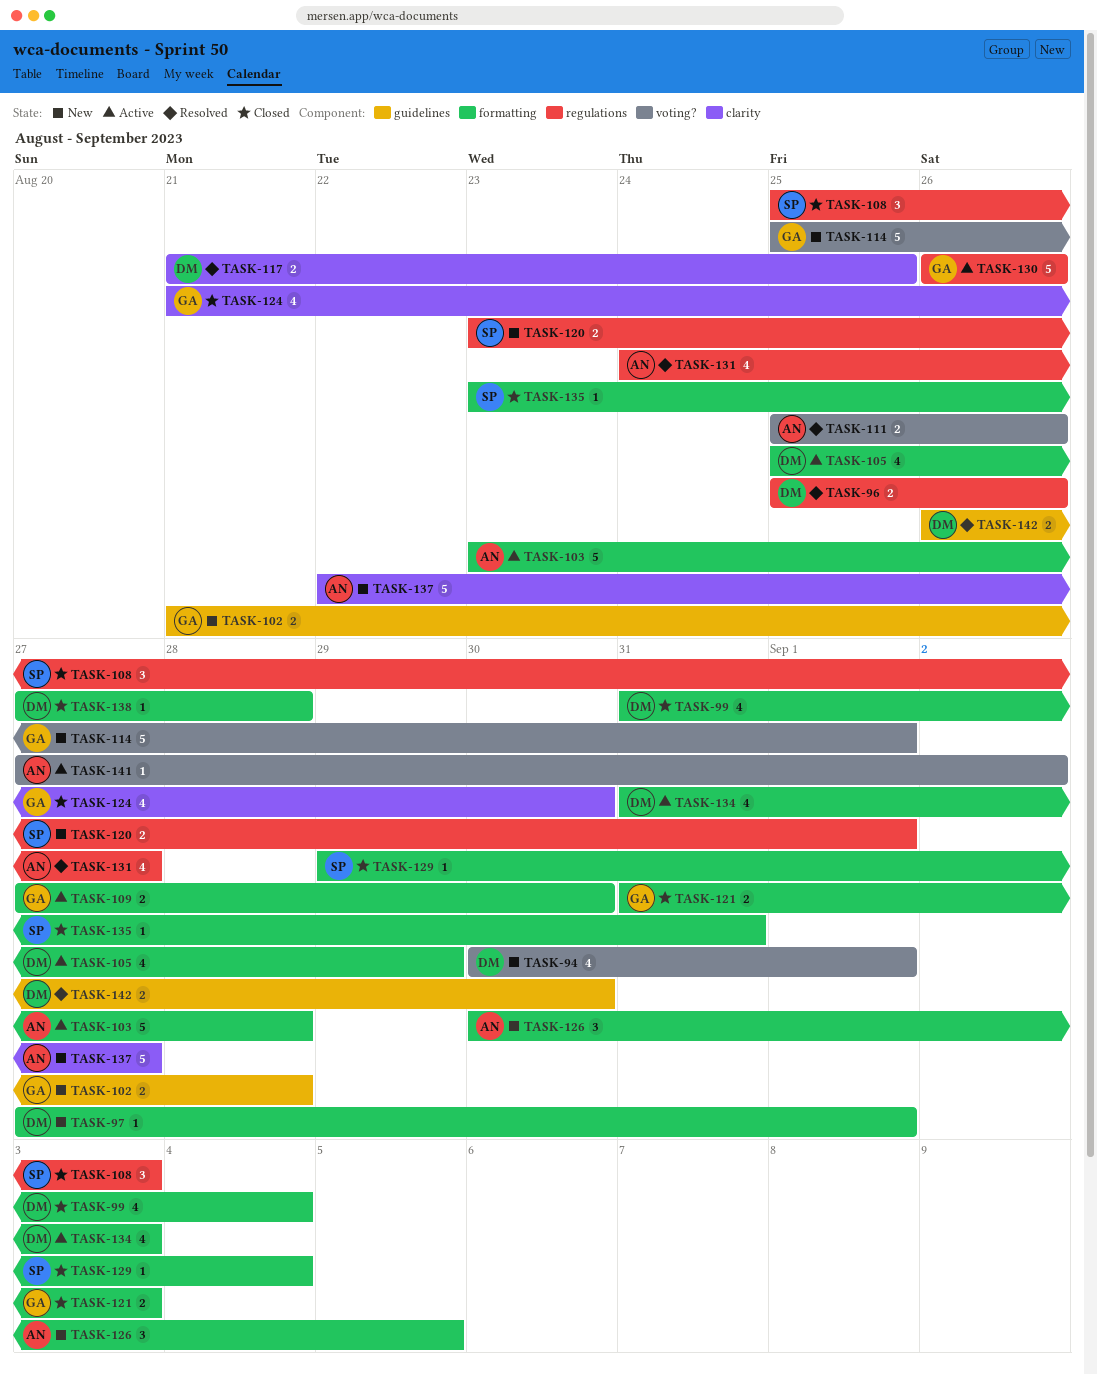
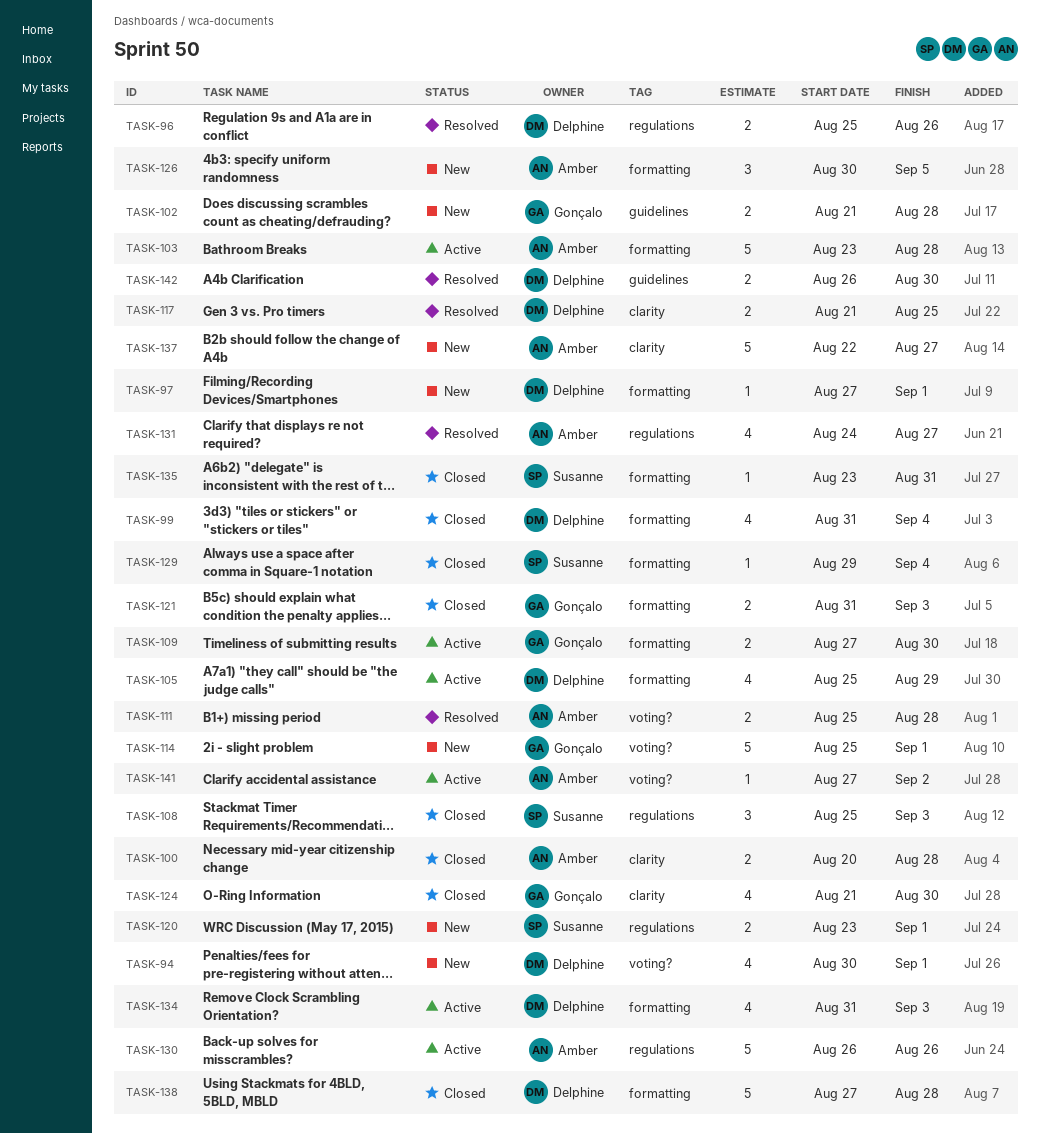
TASK-100: none -> present
TASK-111, due: Aug 26 -> Aug 28
TASK-130, owner: Gonçalo -> Amber
TASK-138, estimate: 1 -> 5

